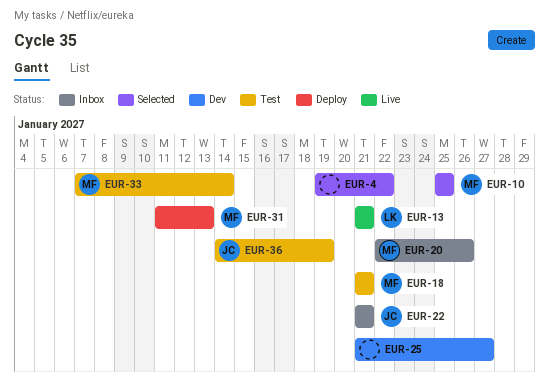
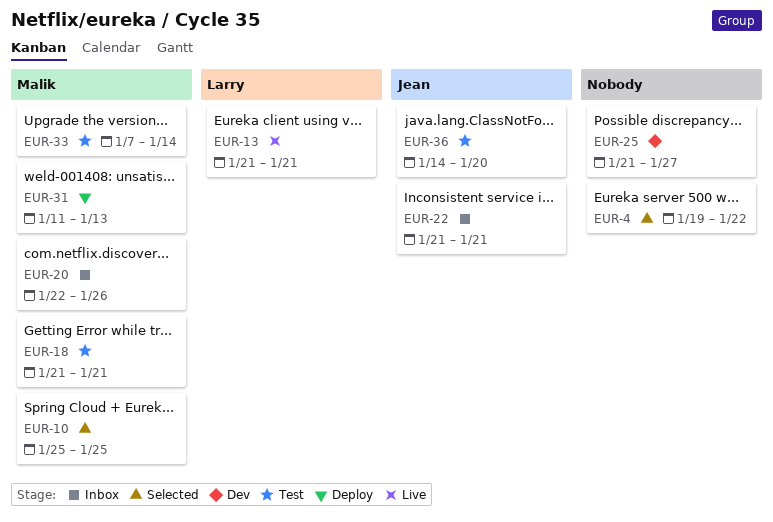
EUR-36, due: Jan 19 -> Jan 20

